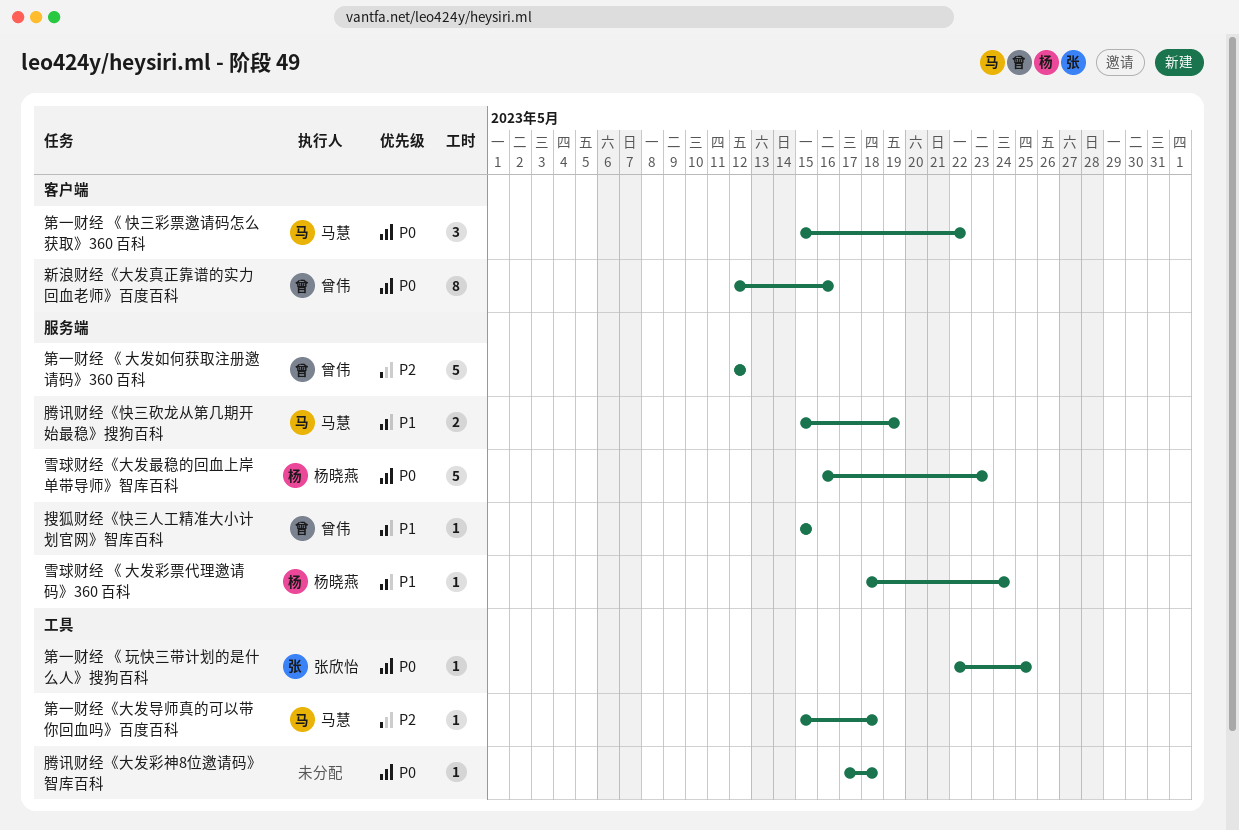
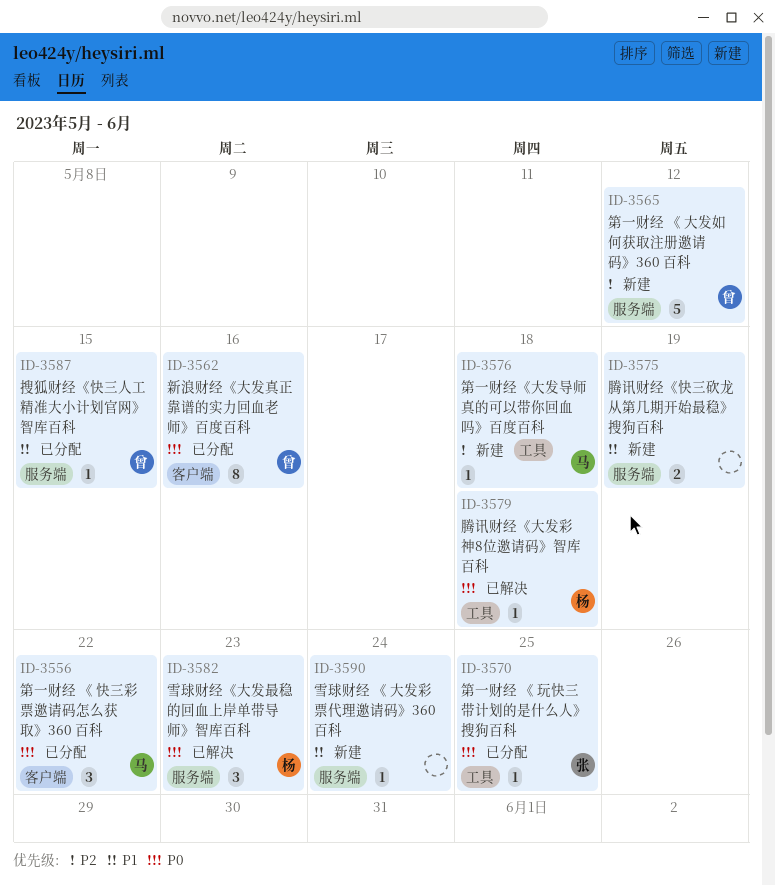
腾讯财经《大发彩神8位邀请码》智库百科, owner: none -> 杨晓燕
腾讯财经《快三砍龙从第几期开始最稳》搜狗百科, owner: 马慧 -> none
雪球财经 《 大发彩票代理邀请码》360 百科, owner: 杨晓燕 -> none
雪球财经《大发最稳的回血上岸单带导师》智库百科, estimate: 5 -> 3

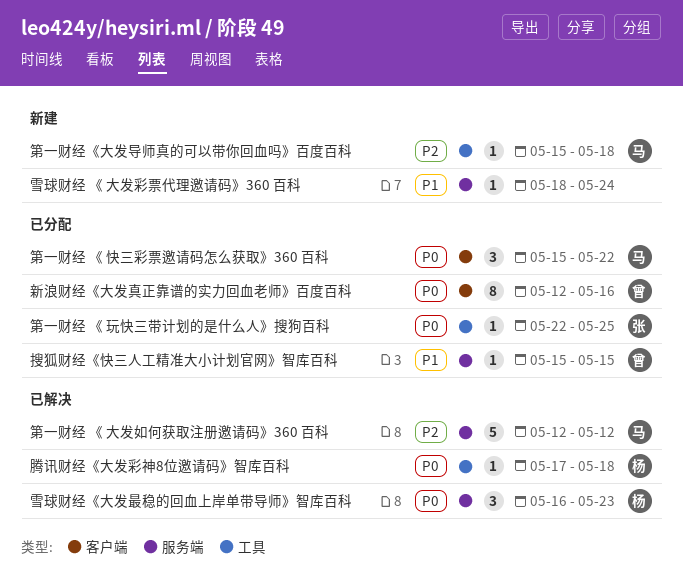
第一财经 《 大发如何获取注册邀请码》360 百科, status: 新建 -> 已解决
第一财经 《 大发如何获取注册邀请码》360 百科, owner: 曾 -> 马
腾讯财经《快三砍龙从第几期开始最稳》搜狗百科: present -> none

